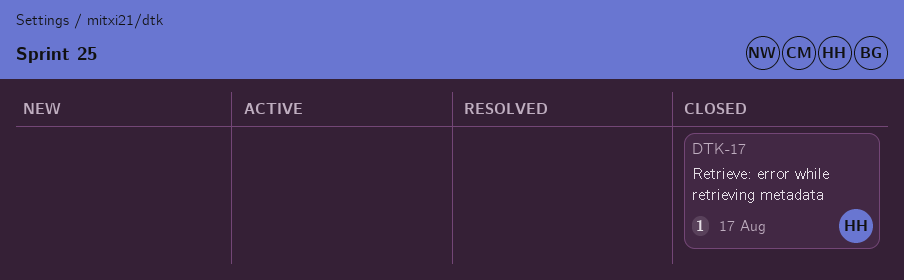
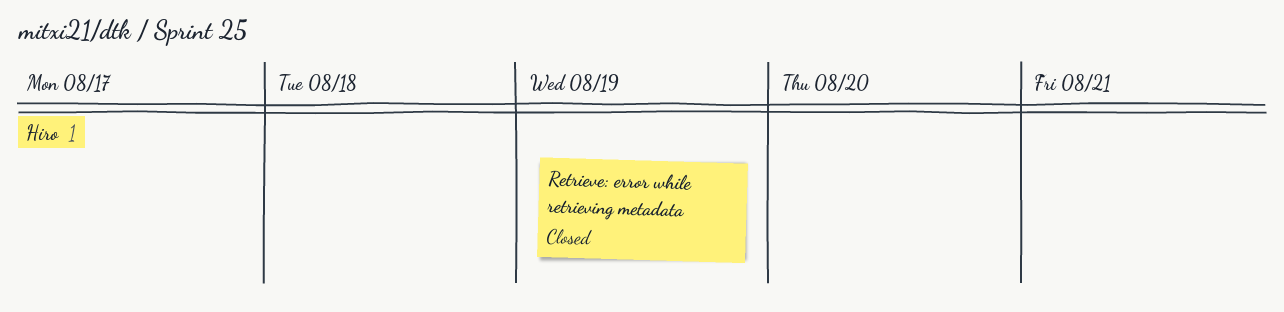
Retrieve: error while retrieving metadata, due: Aug 17 -> Aug 19

